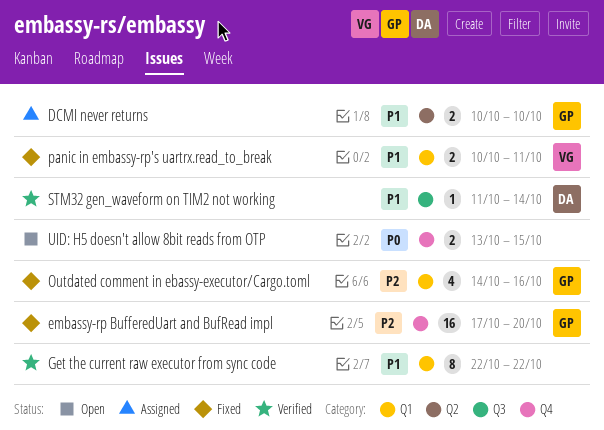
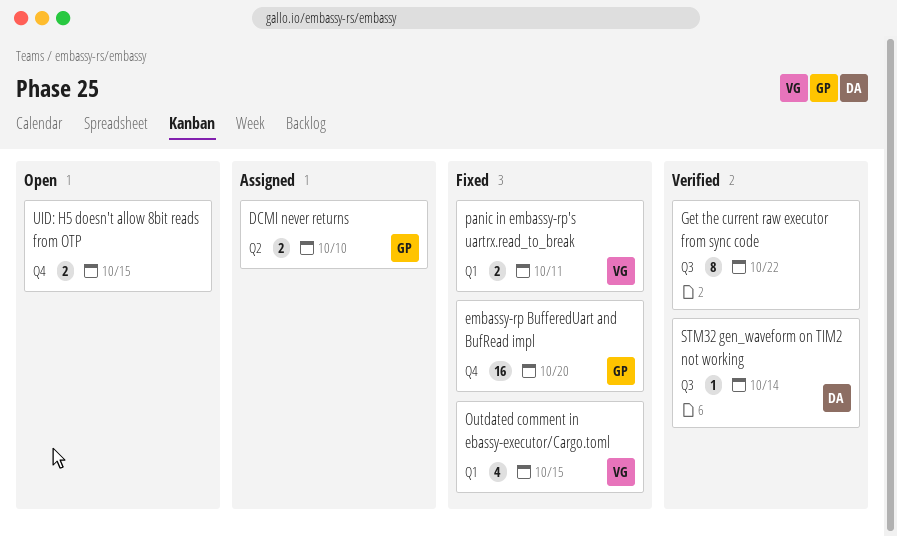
Get the current raw executor from sync code, label: Q1 -> Q3
Outdated comment in ebassy-executor/Cargo.toml, owner: GP -> VG
Outdated comment in ebassy-executor/Cargo.toml, due: Oct 16 -> Oct 15

